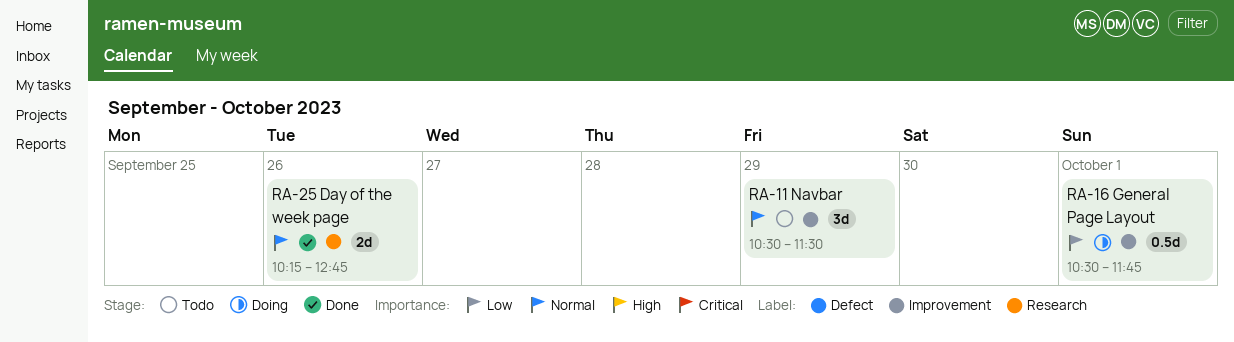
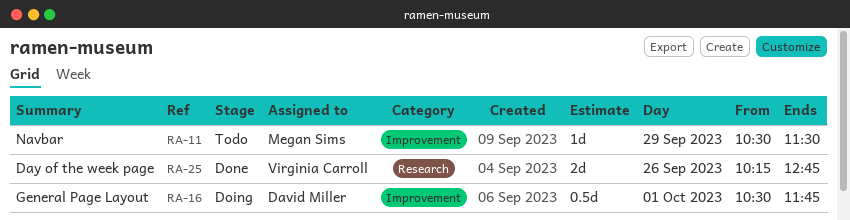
RA-11, estimate: 3d -> 1d

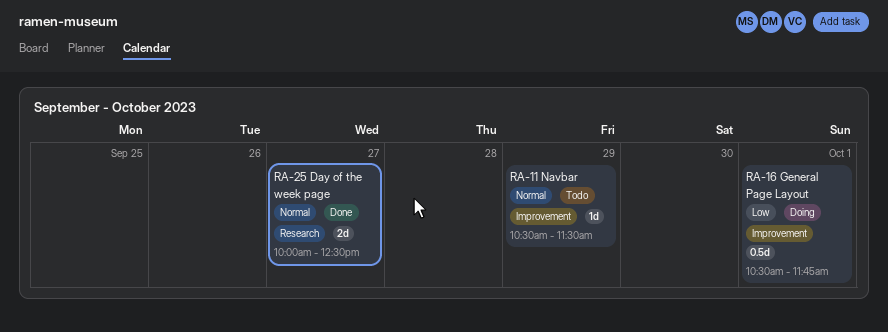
RA-25, day: Sep 26 -> Sep 27
RA-25, begins: 10:15 -> 10:00
RA-25, ends: 12:45 -> 12:30

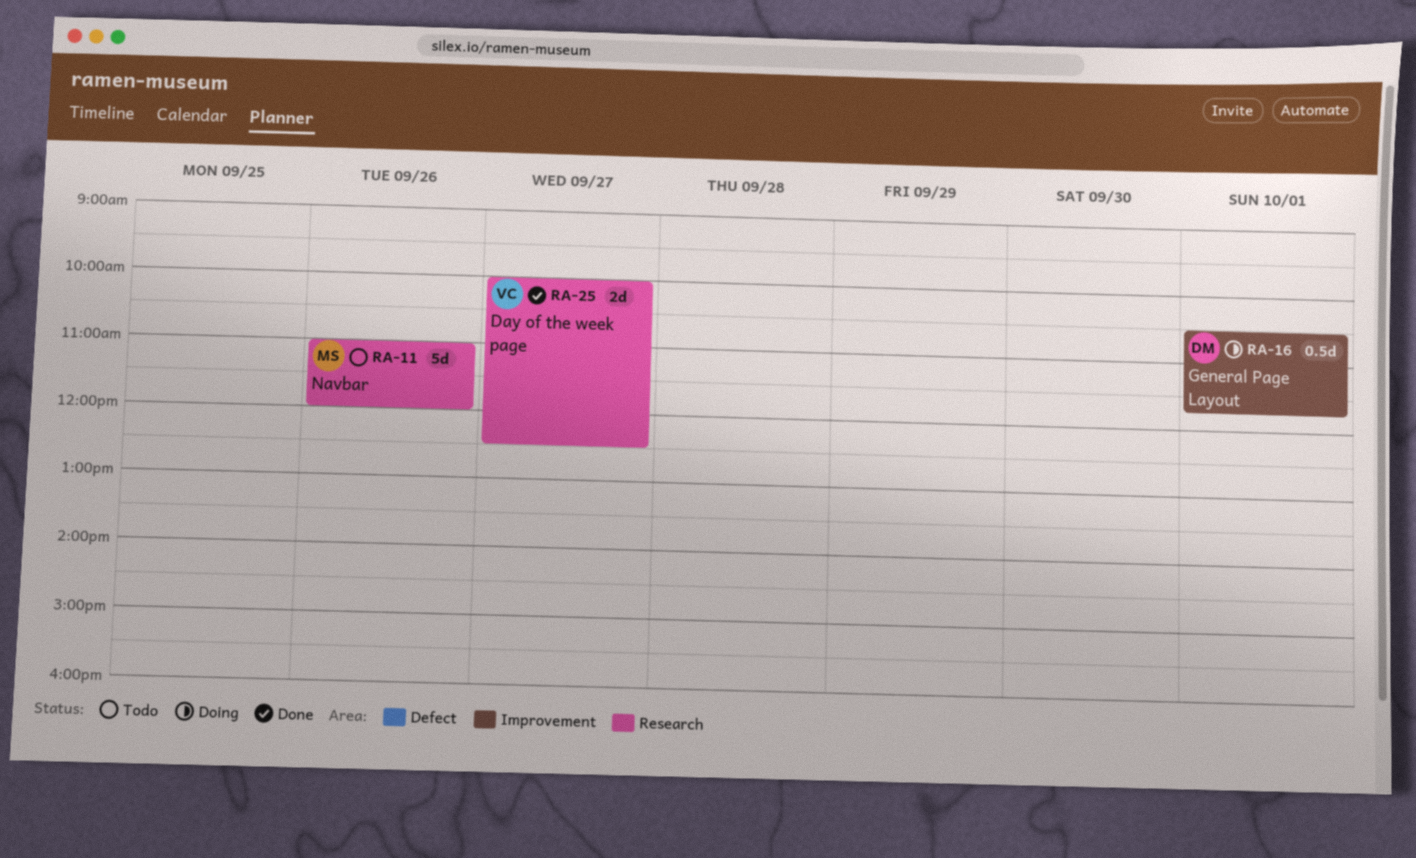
RA-11, label: Improvement -> Research
RA-11, estimate: 1d -> 5d
RA-11, day: Sep 29 -> Sep 26
RA-11, begins: 10:30 -> 11:00
RA-11, ends: 11:30 -> 12:00

